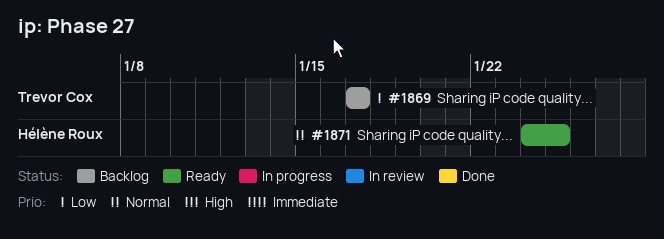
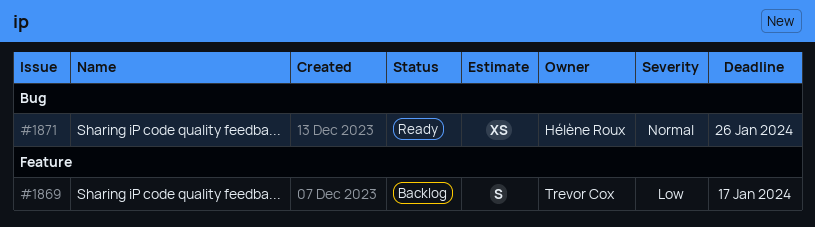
#1871, due: Jan 25 -> Jan 26

